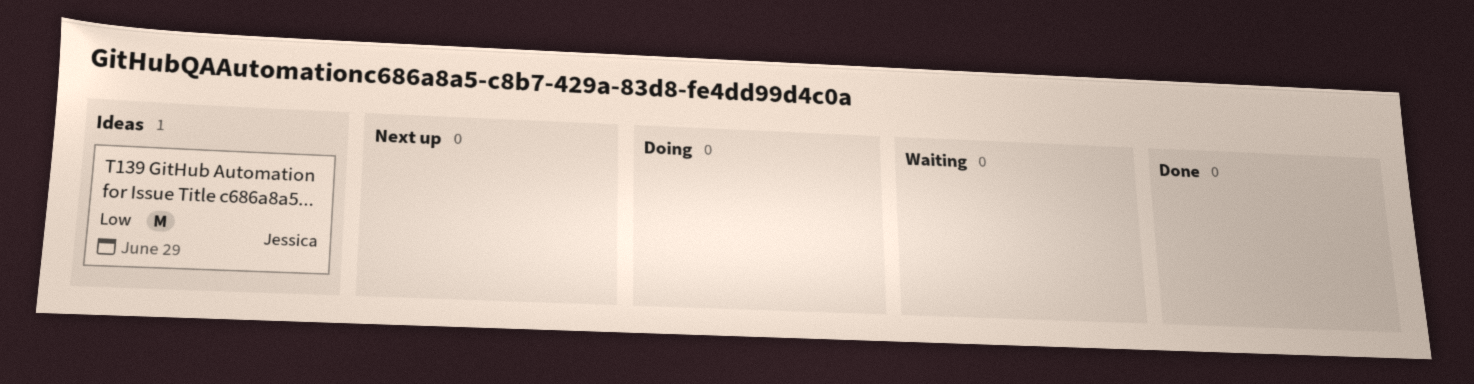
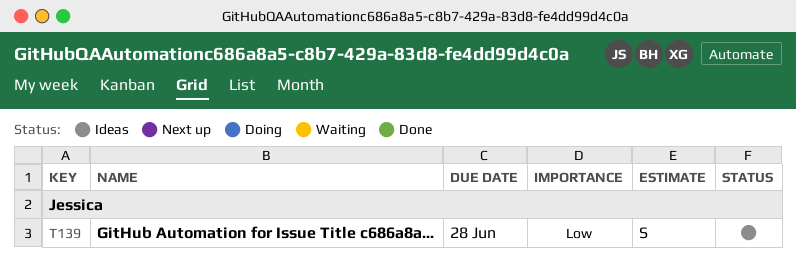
T139, estimate: M -> S
T139, due: Jun 29 -> Jun 28

